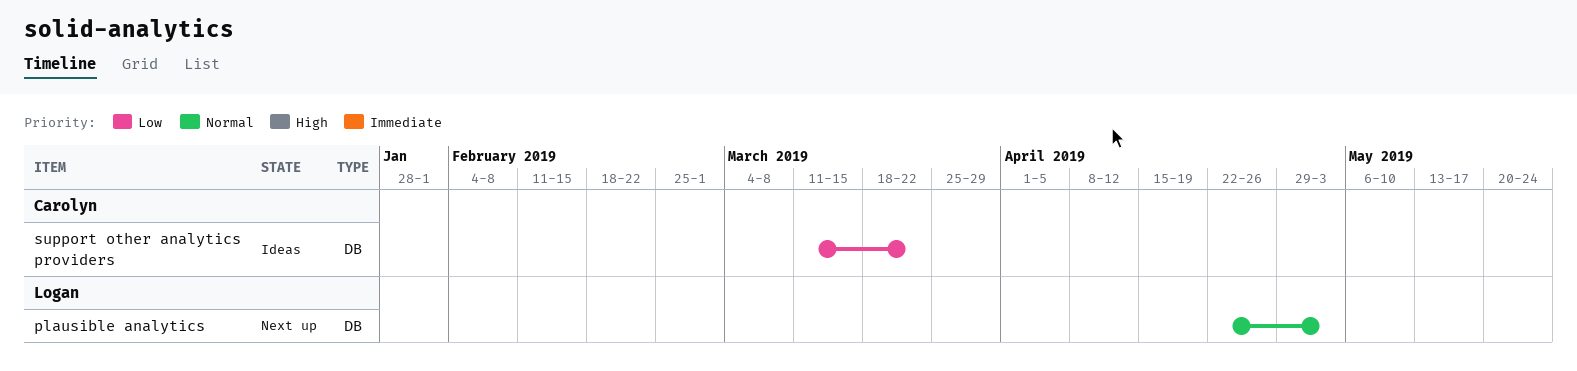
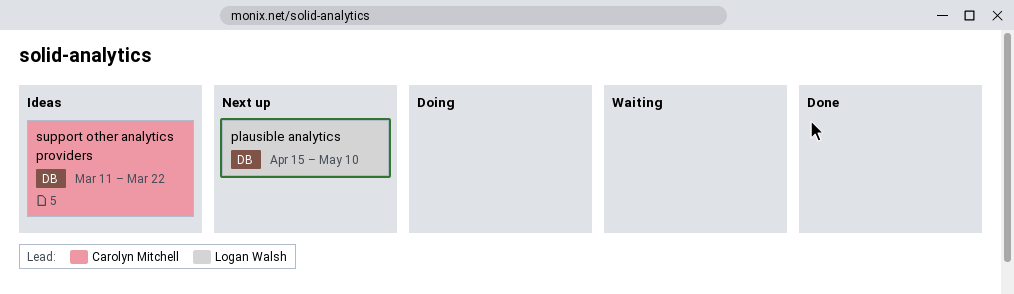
plausible analytics, start: Apr 22 -> Apr 15
plausible analytics, due: May 3 -> May 10

